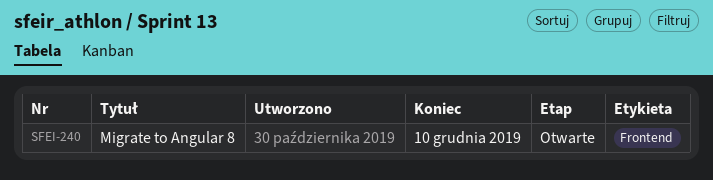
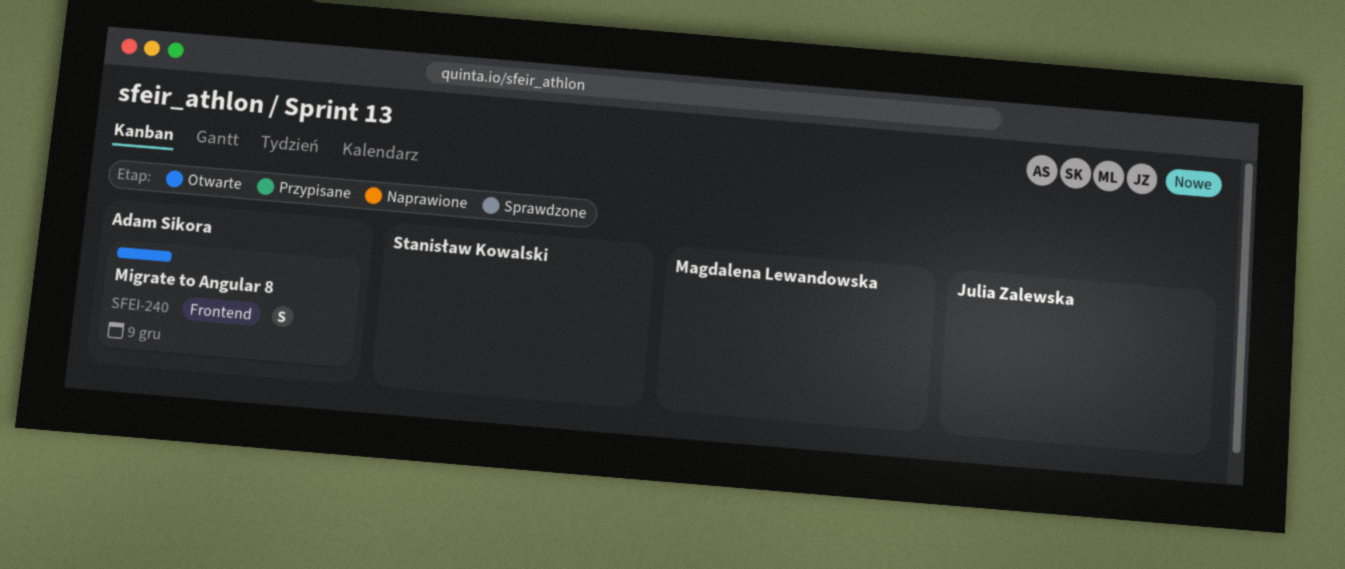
SFEI-240, due: Dec 10 -> Dec 9

